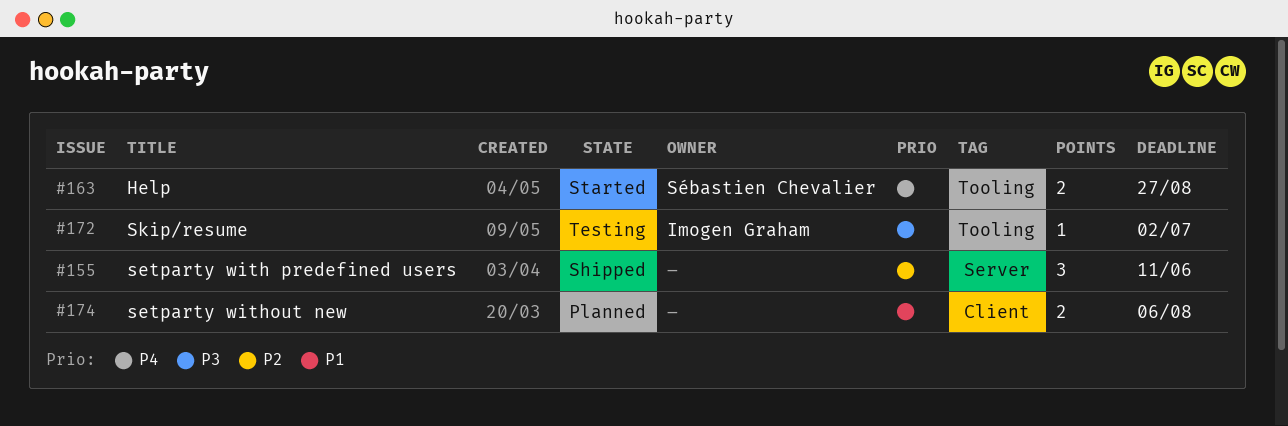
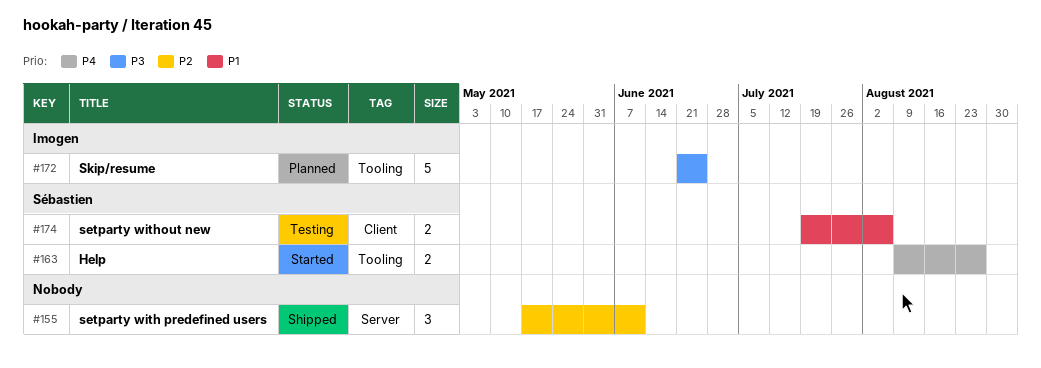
#172, status: Testing -> Planned
#172, estimate: 1 -> 5
#172, due: Jul 2 -> Jun 25
#174, status: Planned -> Testing
#174, owner: none -> Sébastien Chevalier

